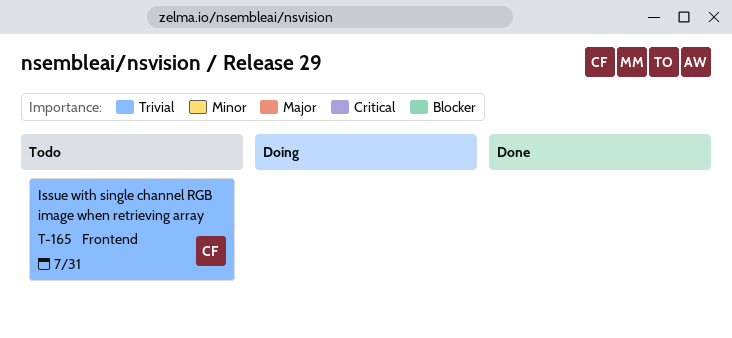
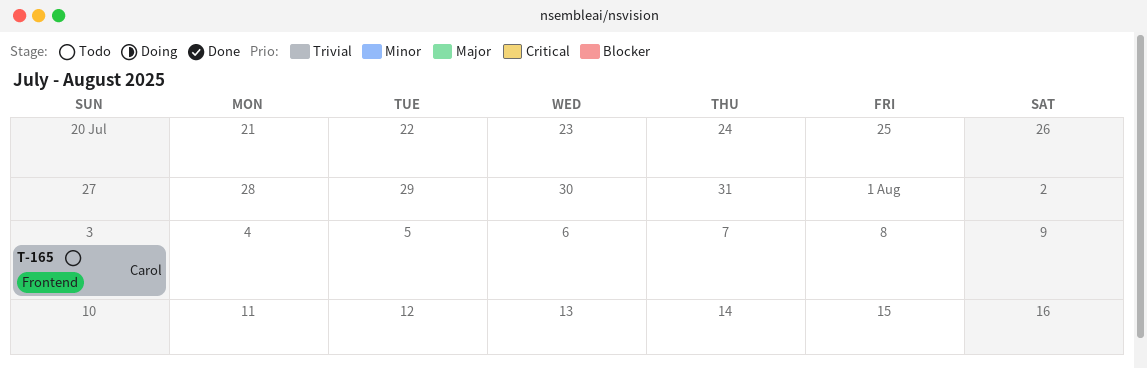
T-165, due: Jul 31 -> Aug 3

